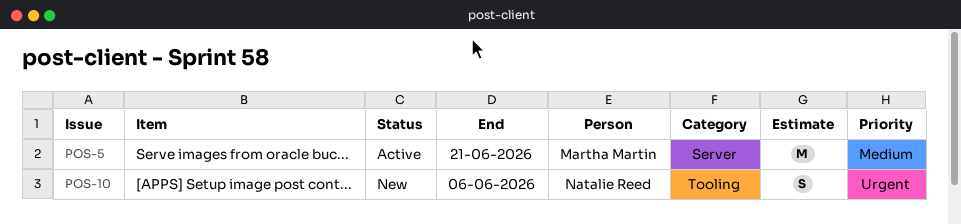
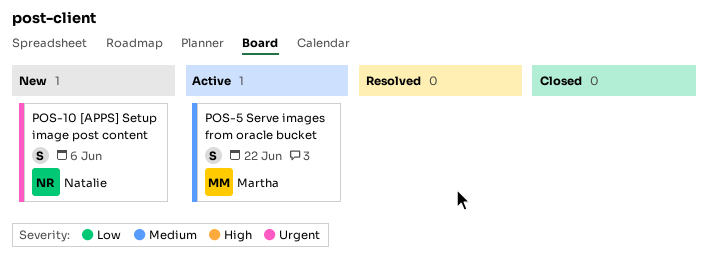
POS-5, estimate: M -> S
POS-5, due: Jun 21 -> Jun 22

